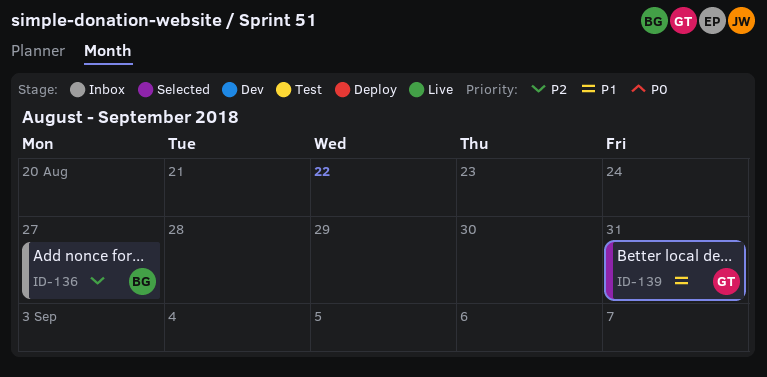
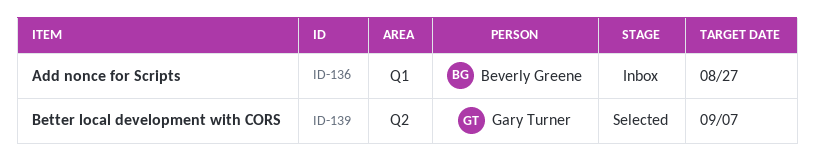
ID-139, due: Aug 31 -> Sep 7

